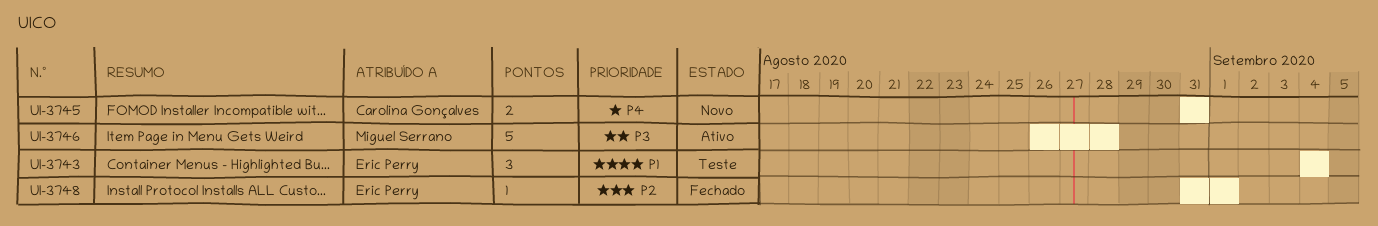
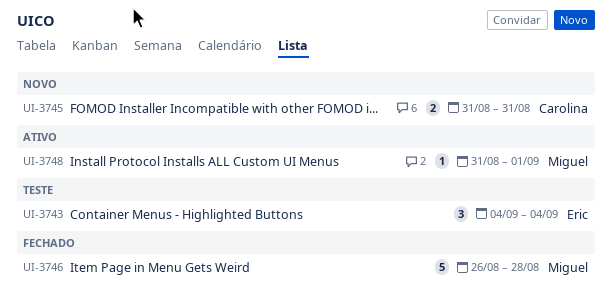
UI-3746, status: Ativo -> Fechado
UI-3748, status: Fechado -> Ativo
UI-3748, owner: Eric Perry -> Miguel Serrano

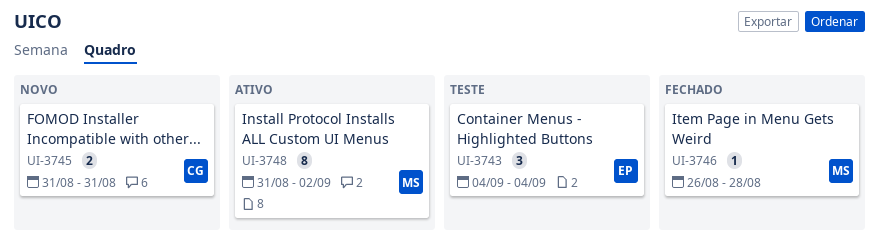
UI-3746, estimate: 5 -> 1
UI-3748, estimate: 1 -> 8
UI-3748, due: Sep 1 -> Sep 2

